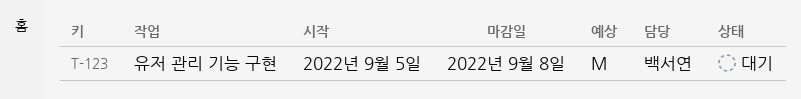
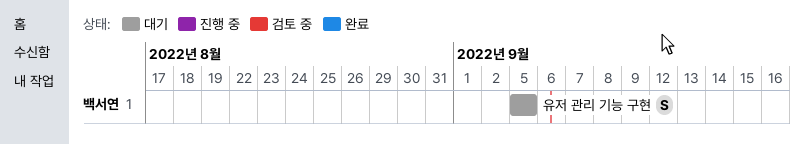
유저 관리 기능 구현, estimate: M -> S
유저 관리 기능 구현, due: Sep 8 -> Sep 5

